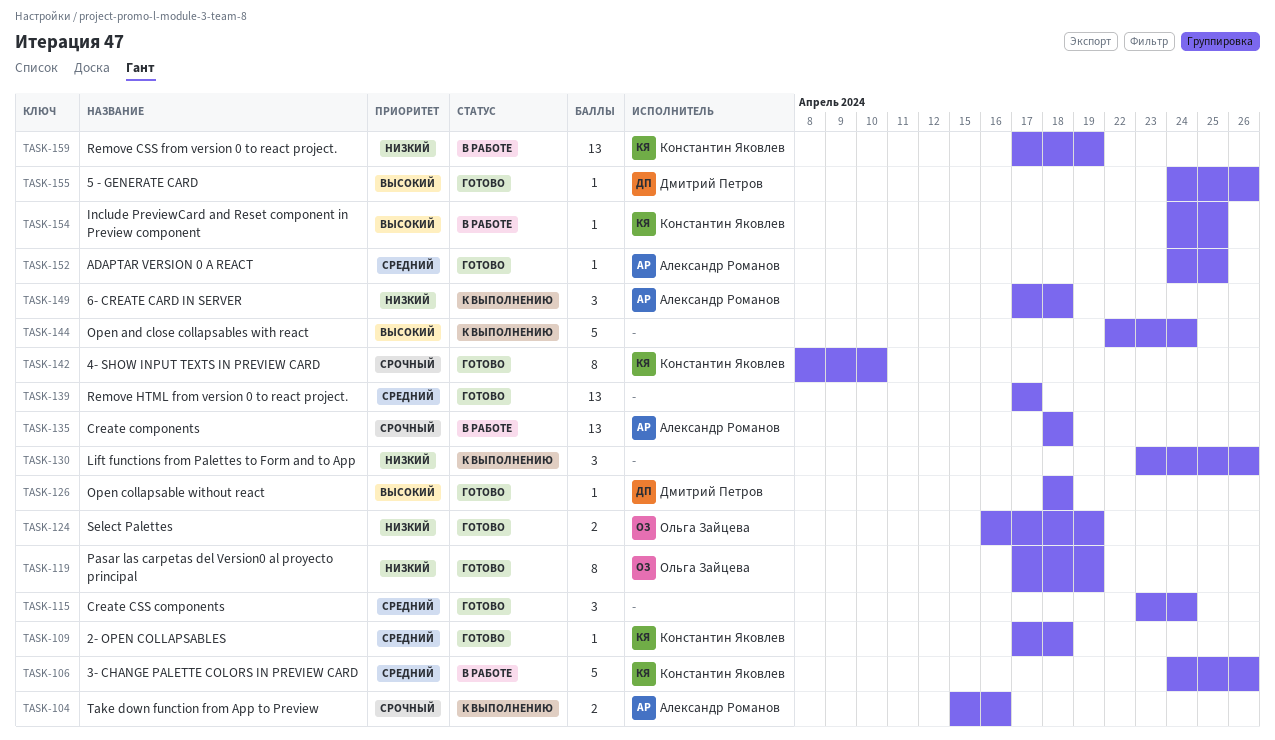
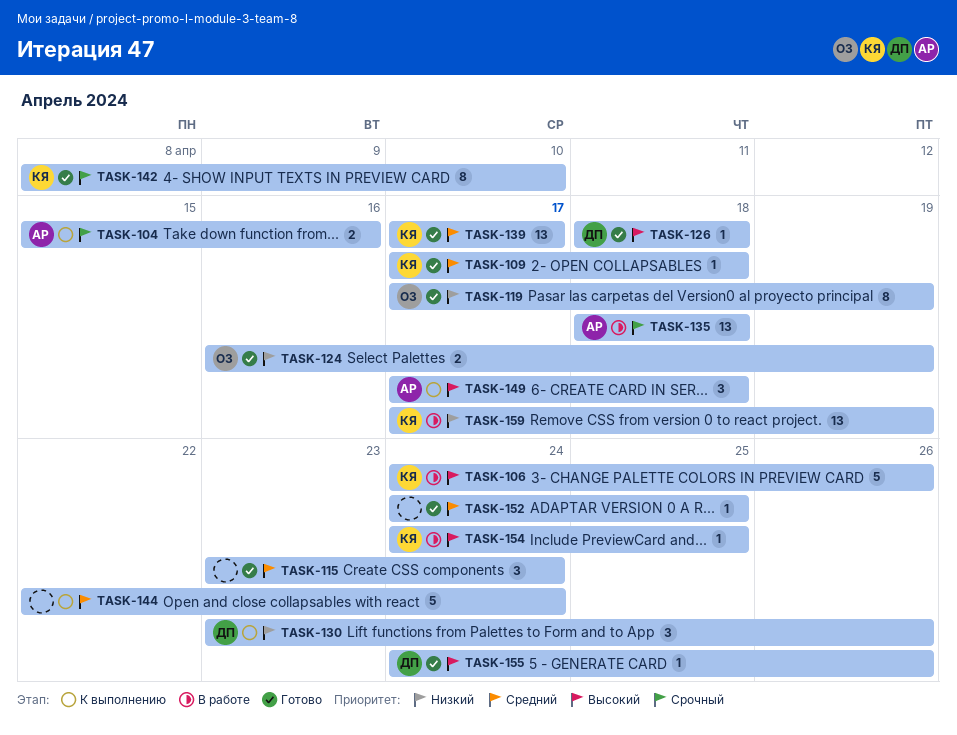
TASK-106, priority: Средний -> Высокий
TASK-130, owner: none -> Дмитрий Петров
TASK-139, owner: none -> Константин Яковлев
TASK-144, priority: Высокий -> Средний
TASK-149, priority: Низкий -> Высокий
TASK-152, owner: Александр Романов -> none

